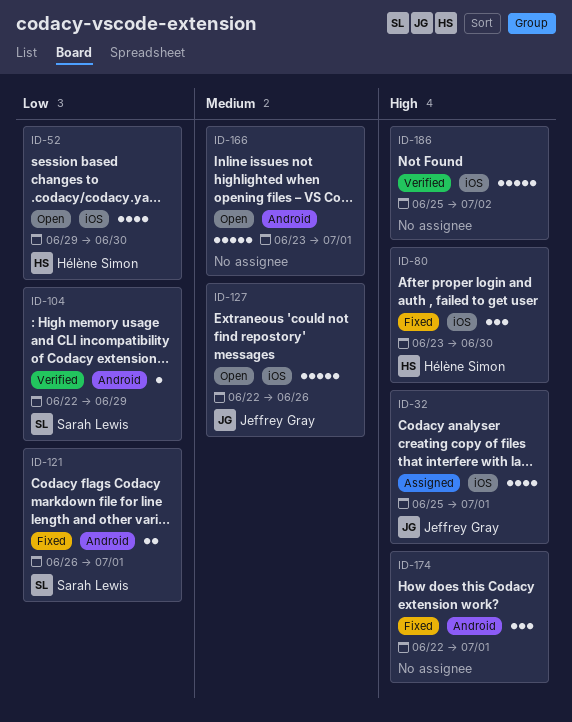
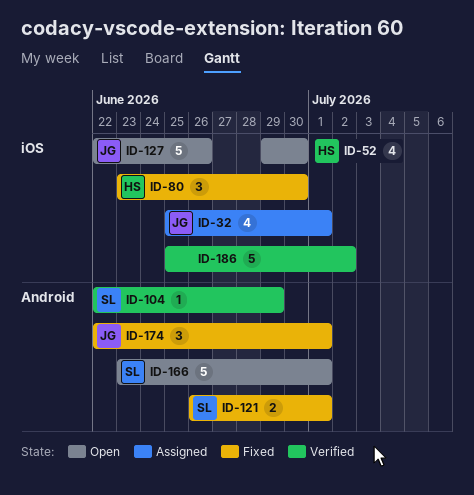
ID-166, owner: none -> Sarah Lewis
ID-174, owner: none -> Jeffrey Gray

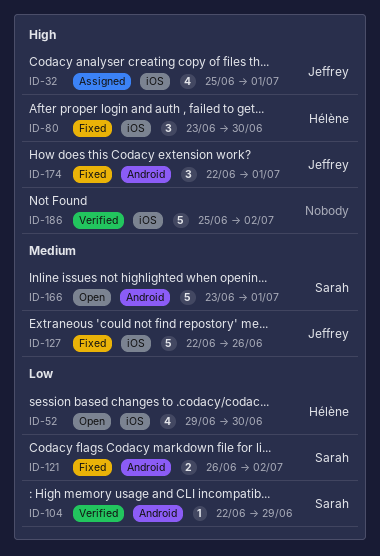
ID-121, due: Jul 1 -> Jul 2
ID-127, status: Open -> Fixed

